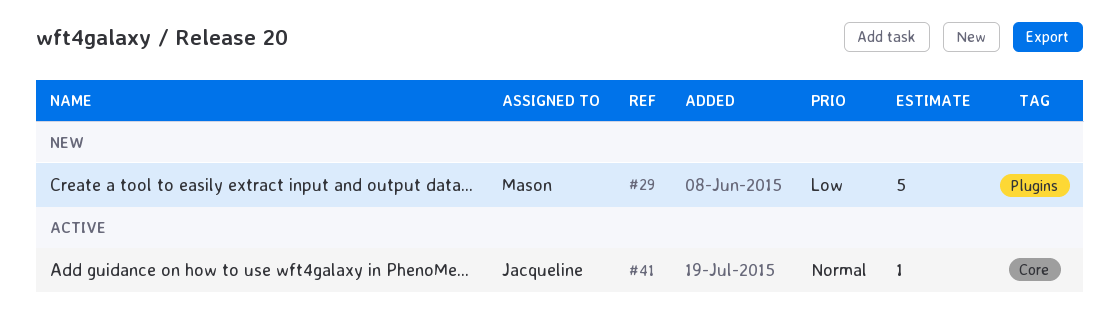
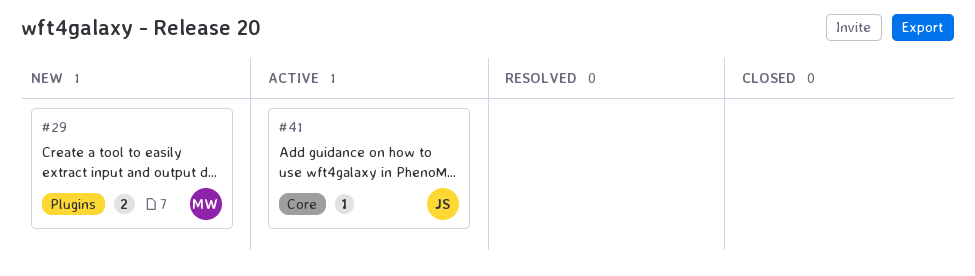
#29, estimate: 5 -> 2

